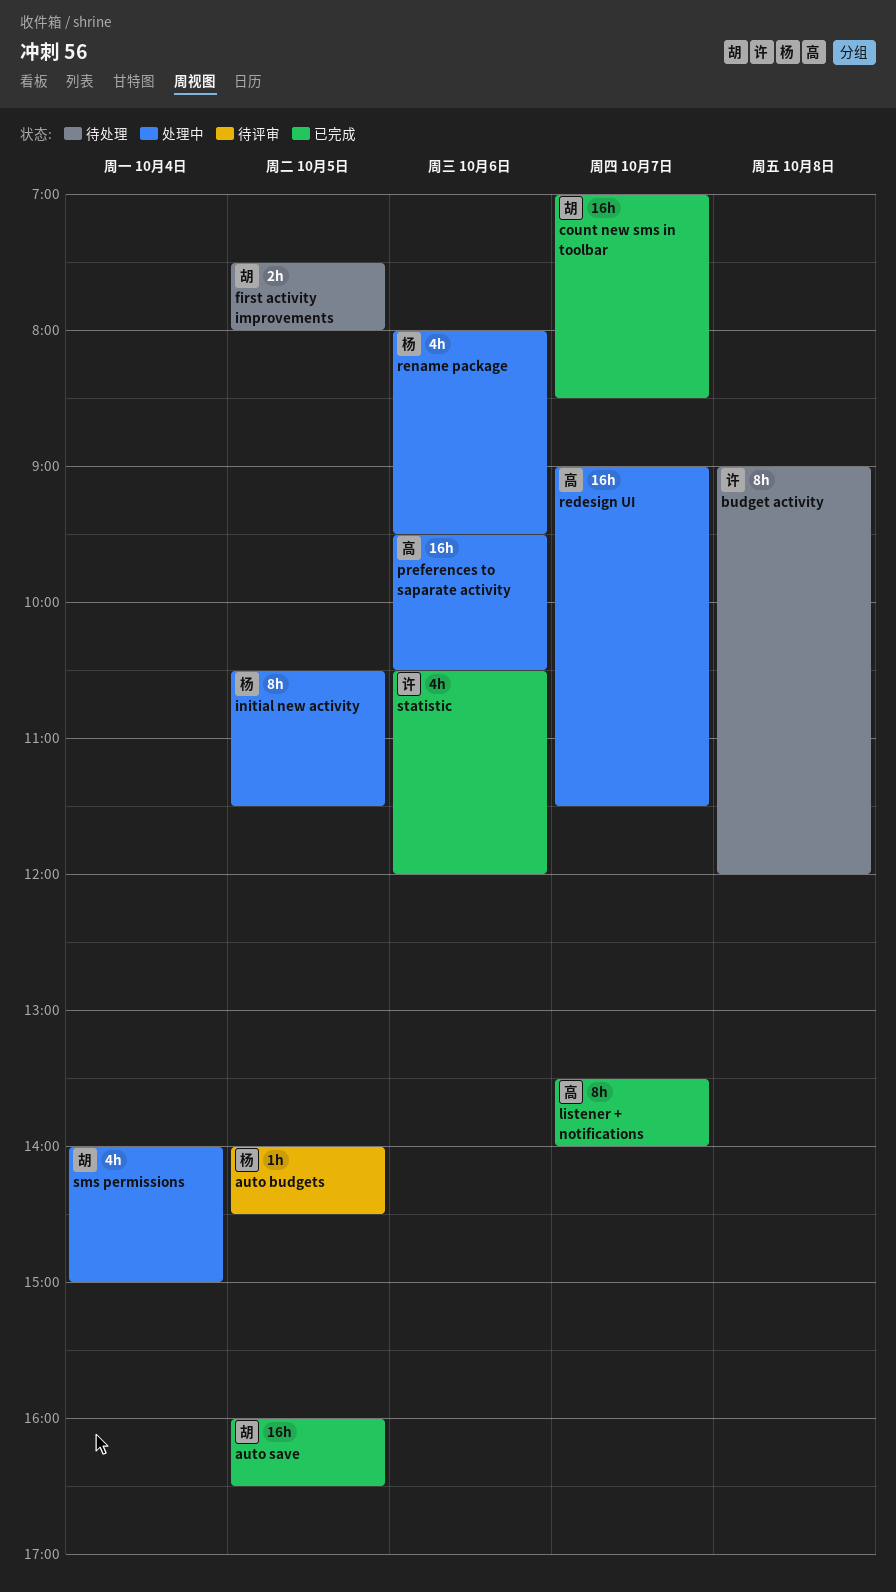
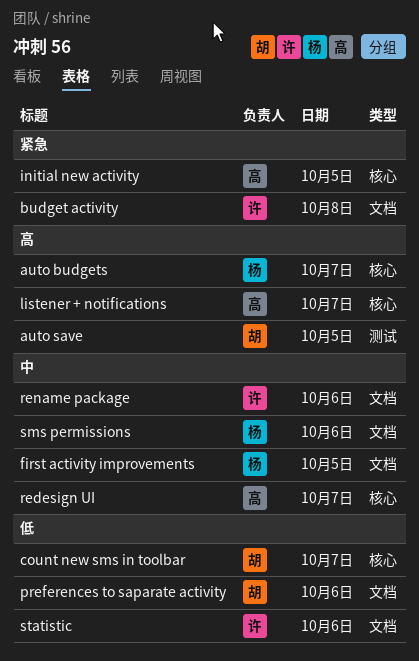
auto budgets, day: Oct 5 -> Oct 7
first activity improvements, owner: 胡 -> 杨
initial new activity, owner: 杨 -> 高
preferences to saparate activity, owner: 高 -> 胡
rename package, owner: 杨 -> 许
sms permissions, owner: 胡 -> 杨
sms permissions, day: Oct 4 -> Oct 6

